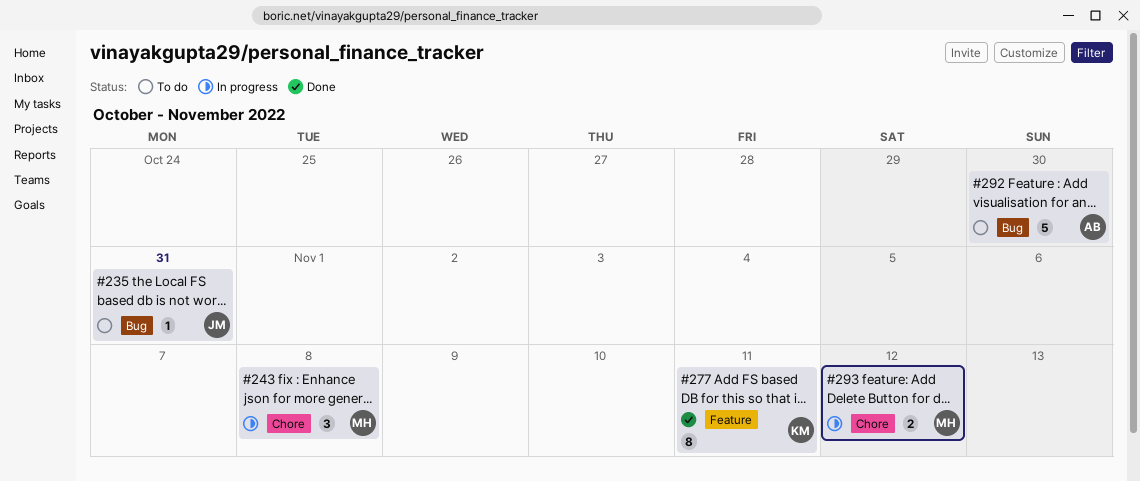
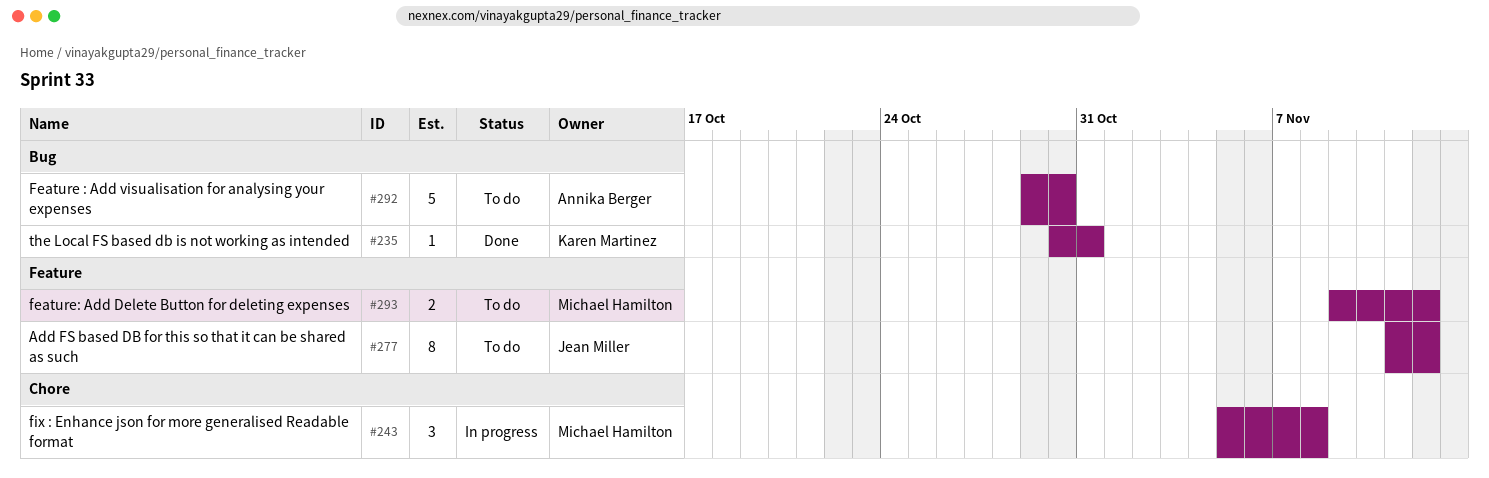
#235, status: To do -> Done
#235, owner: Jean Miller -> Karen Martinez
#277, status: Done -> To do
#277, owner: Karen Martinez -> Jean Miller
#277, due: Nov 11 -> Nov 12
#293, status: In progress -> To do
#293, label: Chore -> Feature

